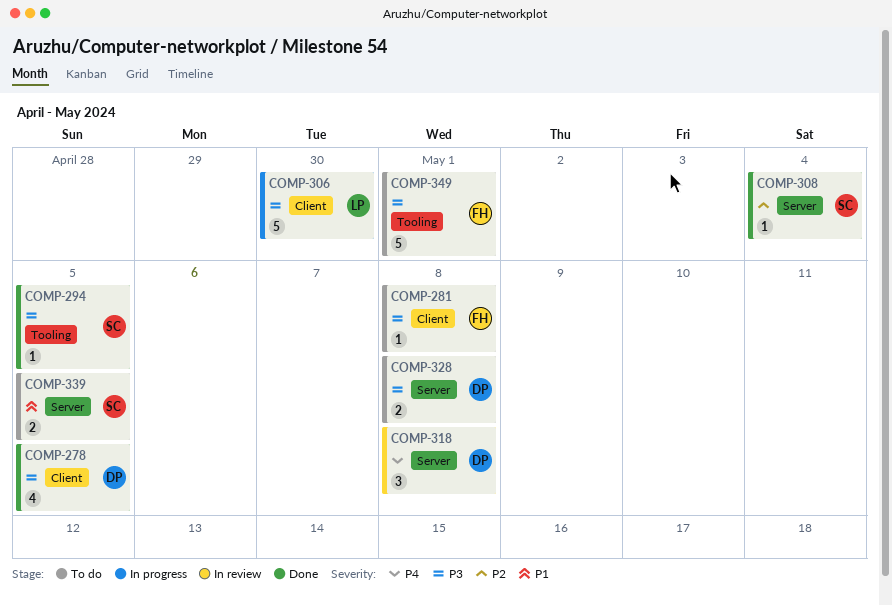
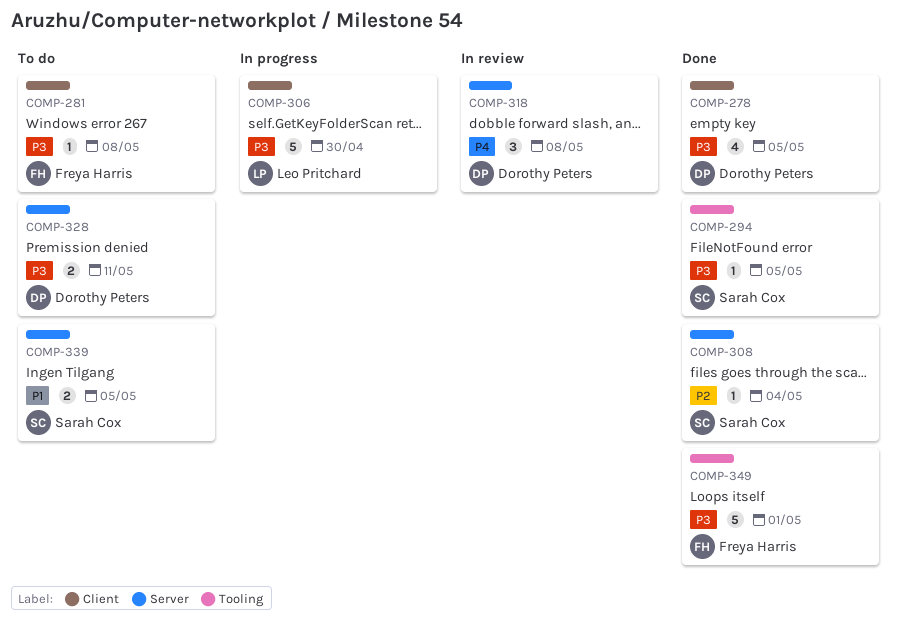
COMP-328, due: May 8 -> May 11
COMP-349, status: To do -> Done

